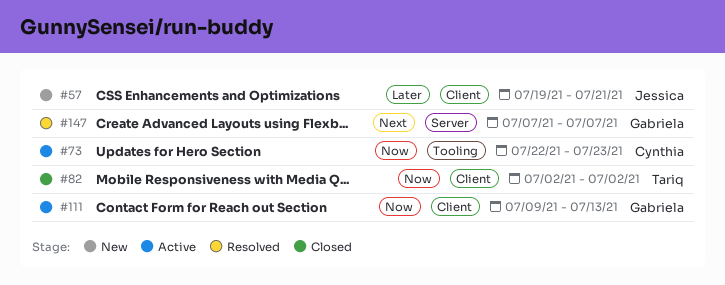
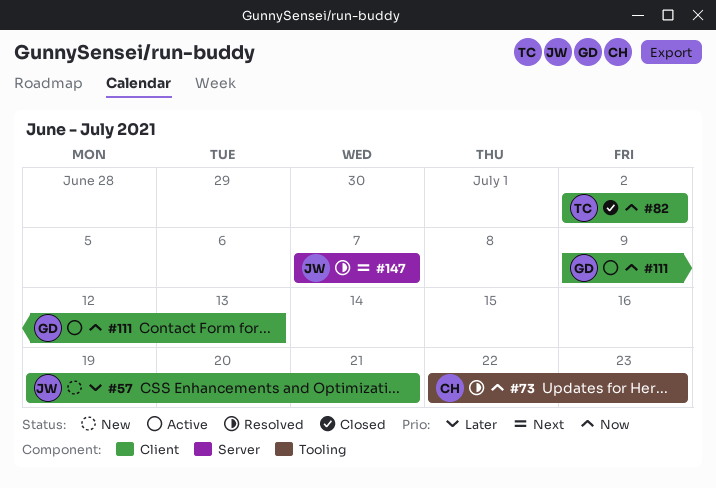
#73, status: Active -> Resolved
#147, owner: Gabriela -> Jessica

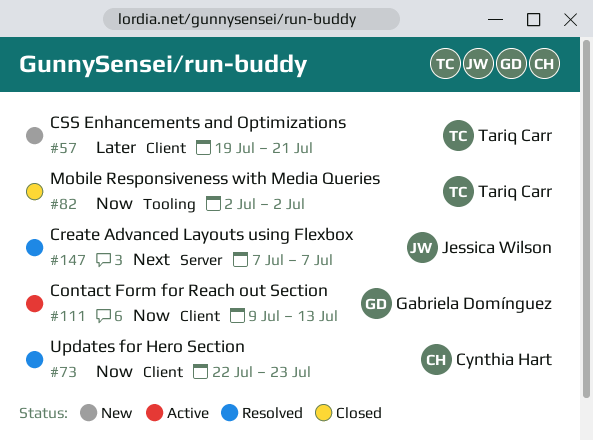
#57, owner: Jessica Wilson -> Tariq Carr
#73, label: Tooling -> Client
#82, label: Client -> Tooling

